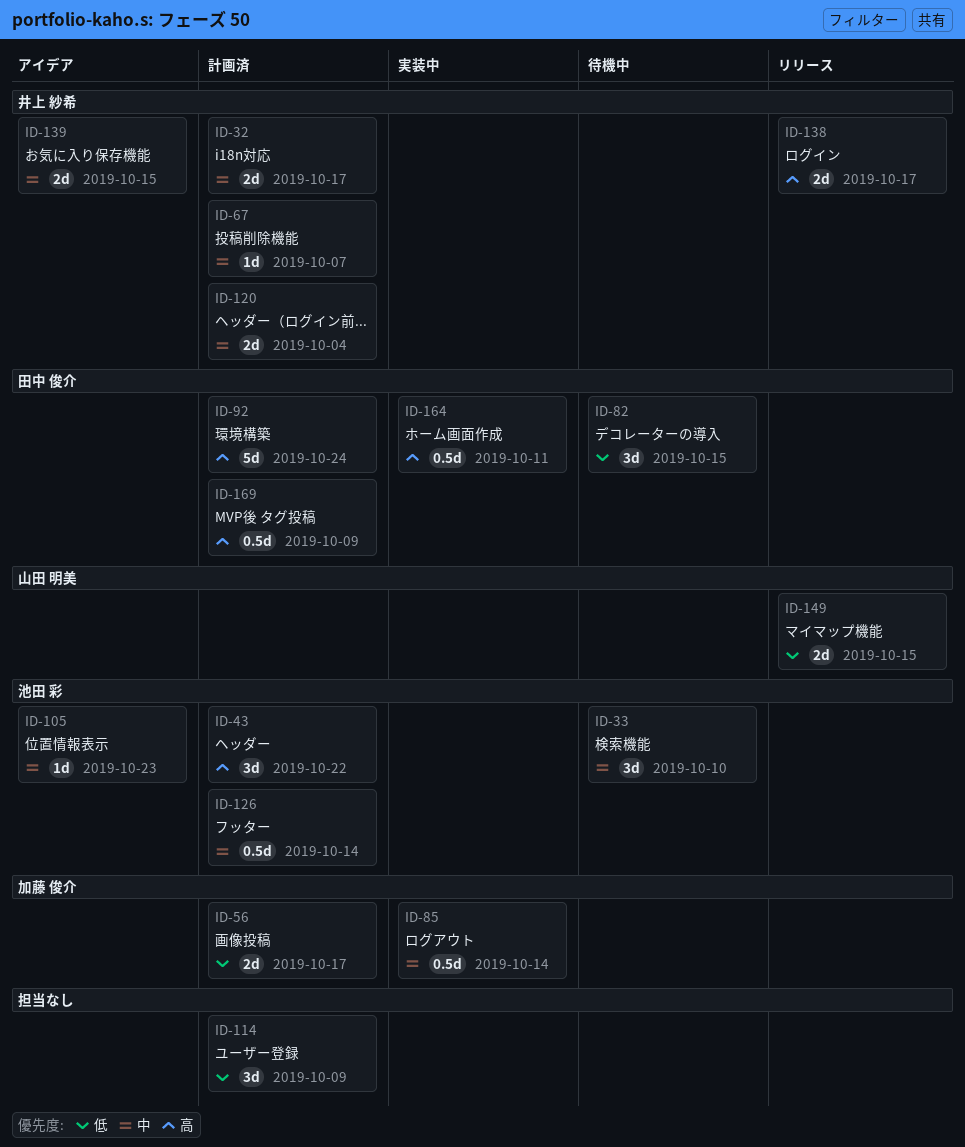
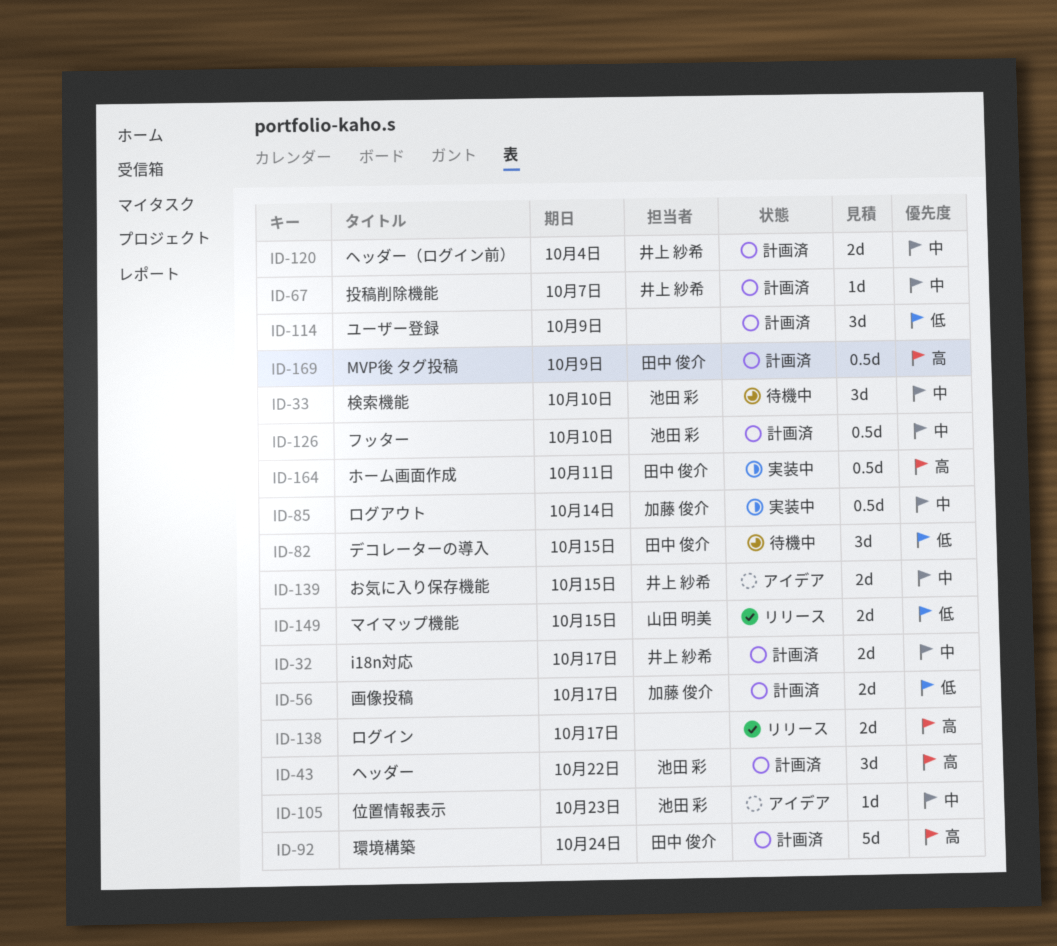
ID-126, due: Oct 14 -> Oct 10
ID-138, owner: 井上 紗希 -> none

